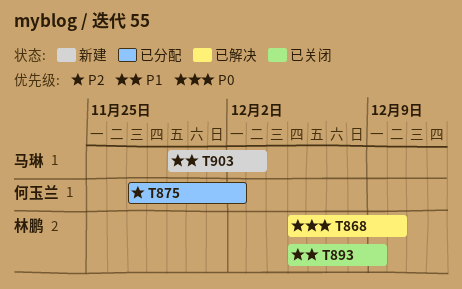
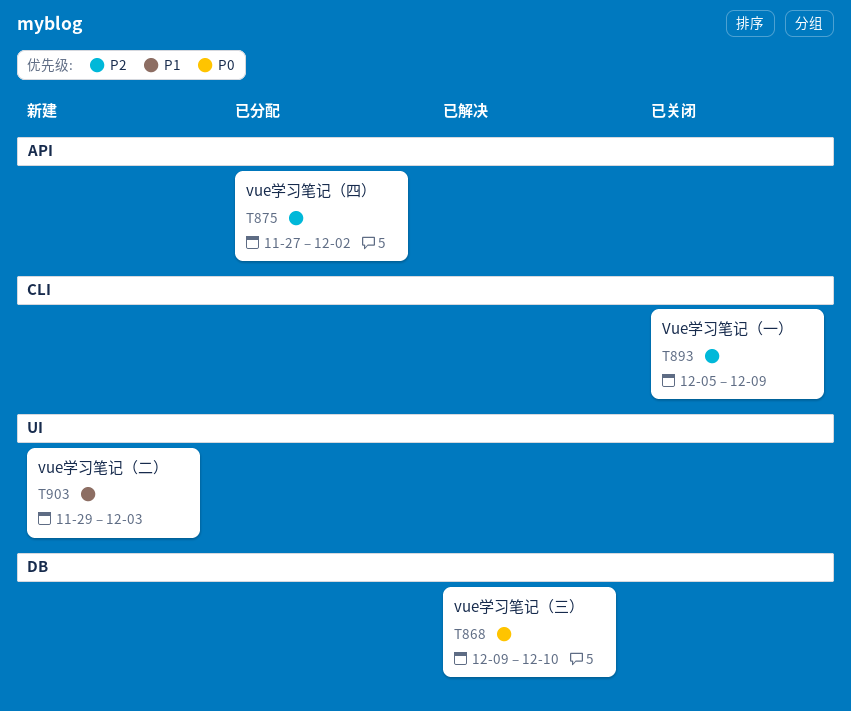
T868, start: Dec 5 -> Dec 9
T893, priority: P1 -> P2

